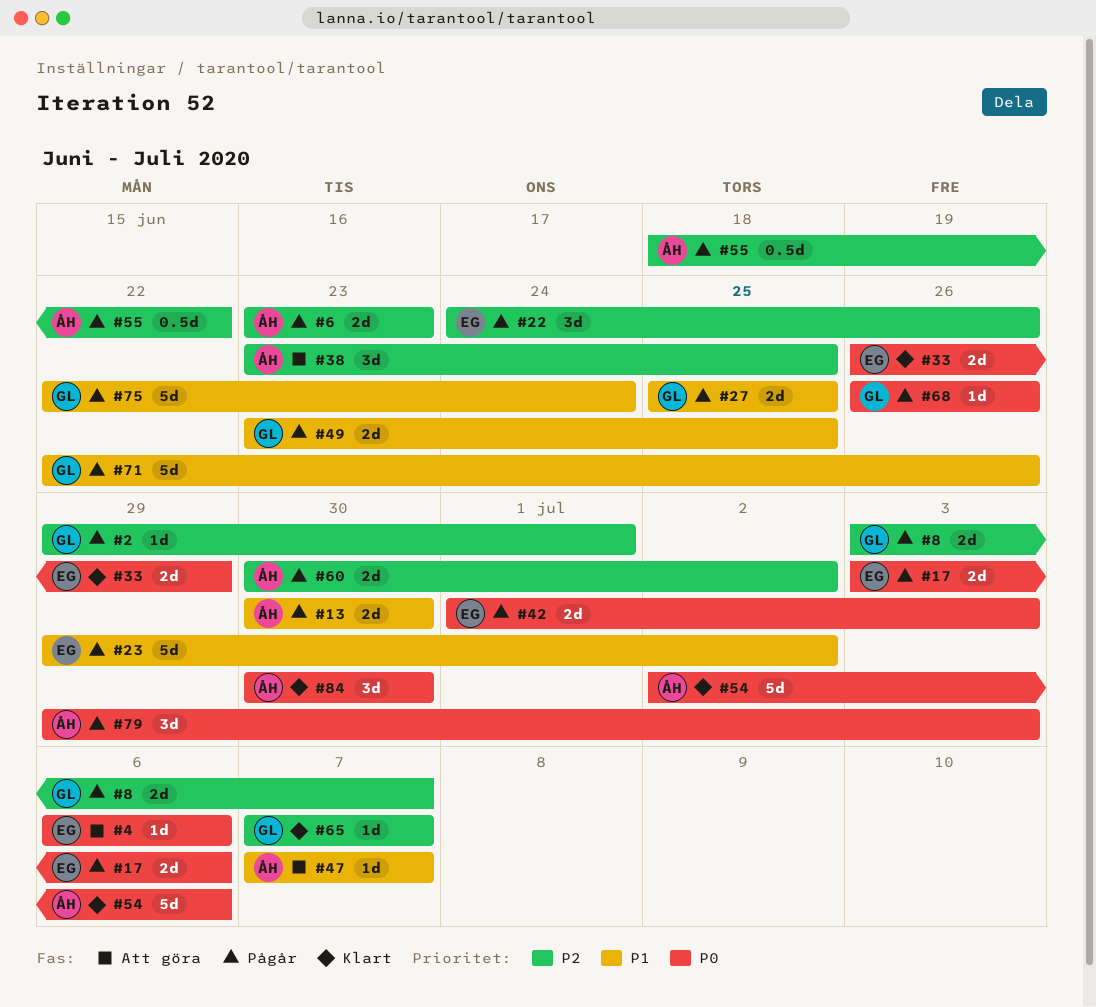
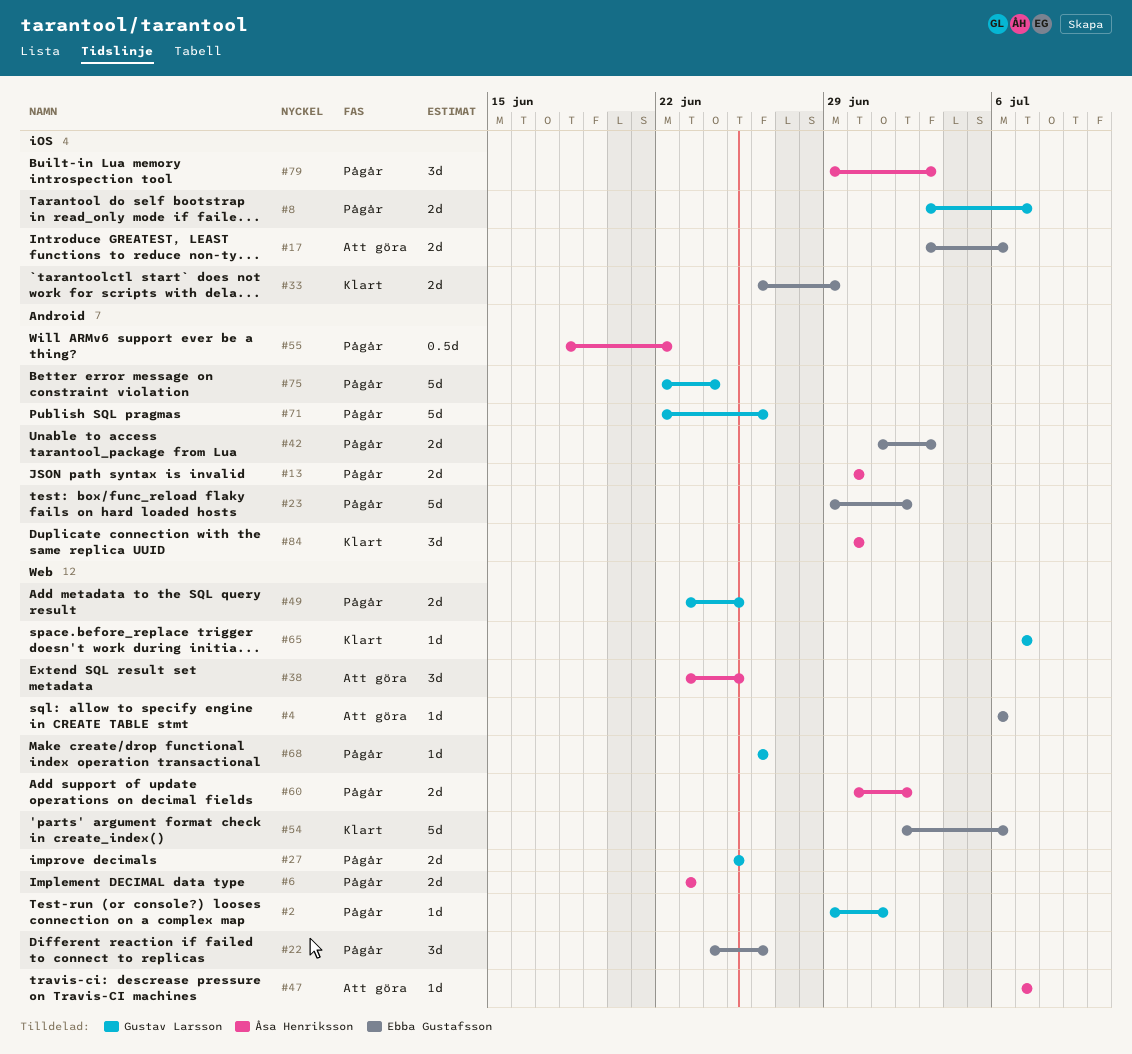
#17, status: Pågår -> Att göra
#54, owner: Åsa Henriksson -> Ebba Gustafsson

